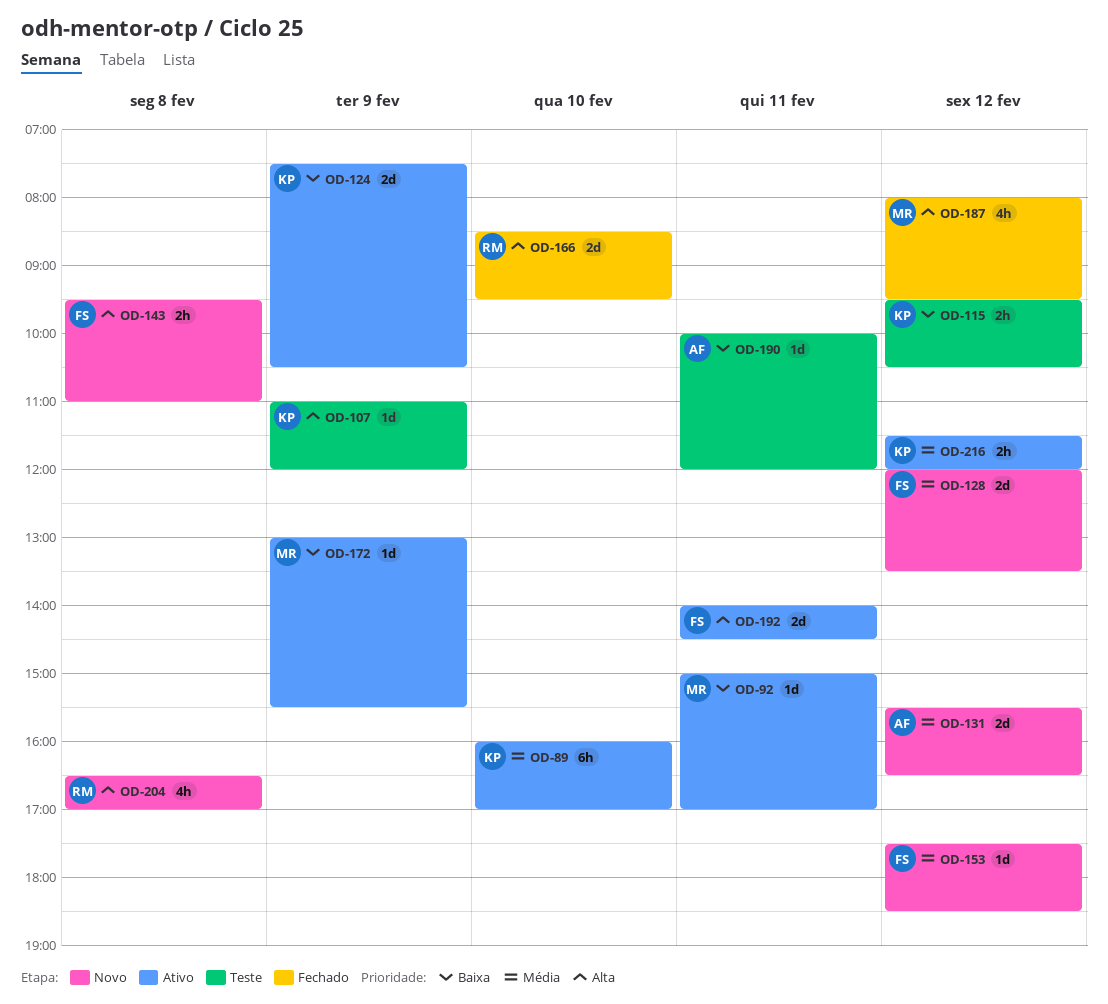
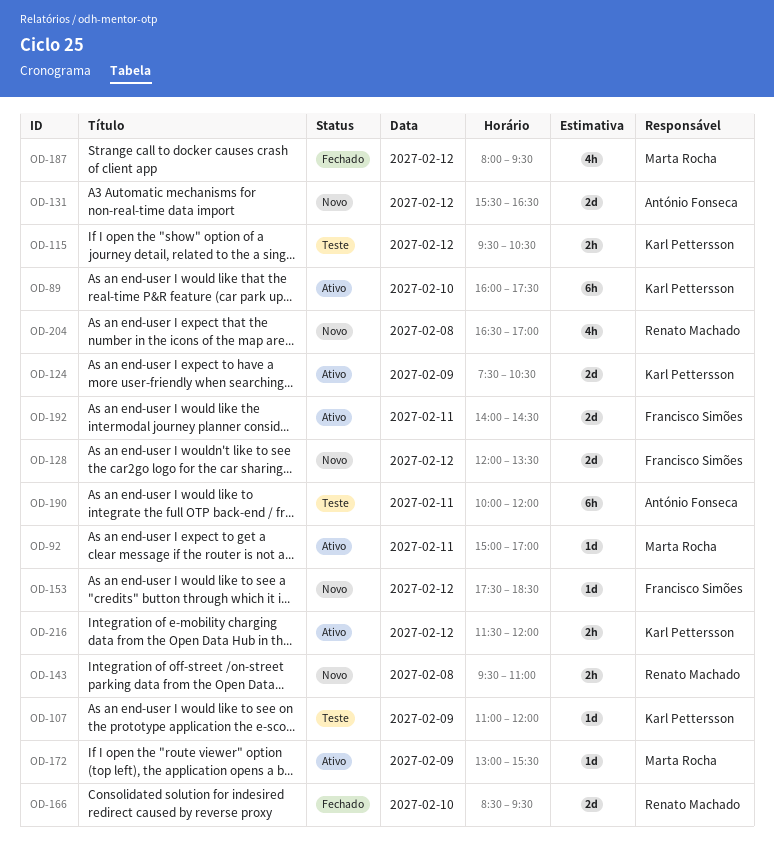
OD-89, ends: 17:00 -> 17:30
OD-143, owner: Francisco Simões -> Renato Machado
OD-190, estimate: 1d -> 6h

